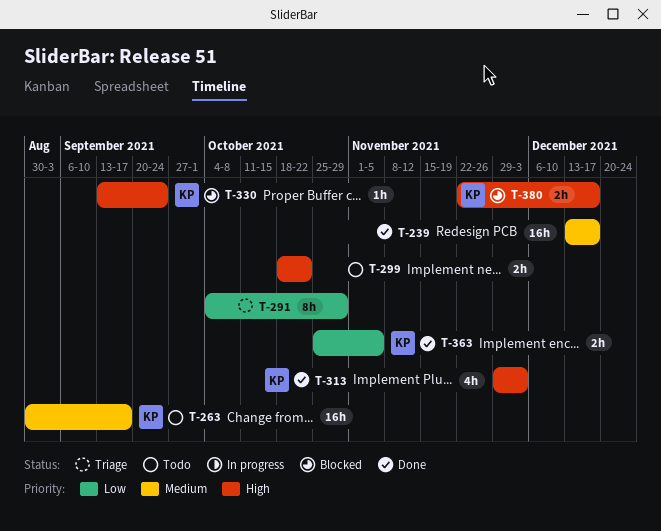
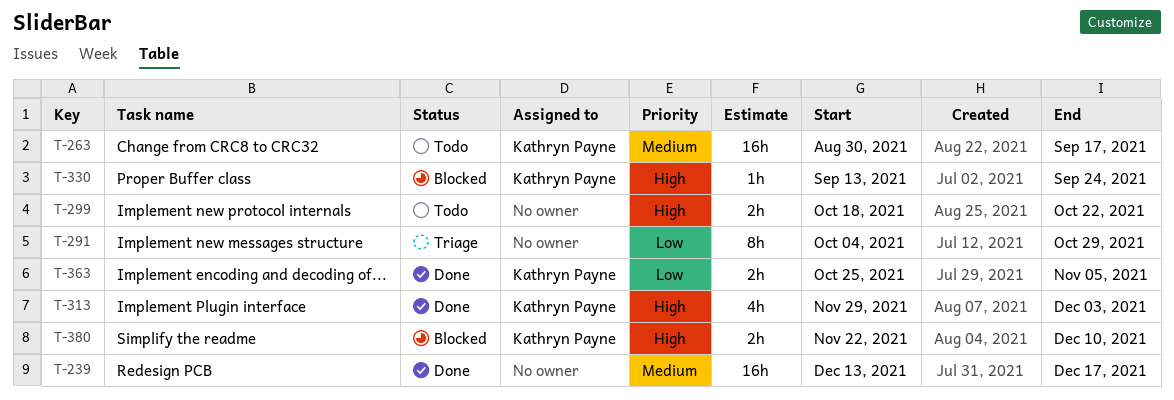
T-380, due: Dec 17 -> Dec 10

